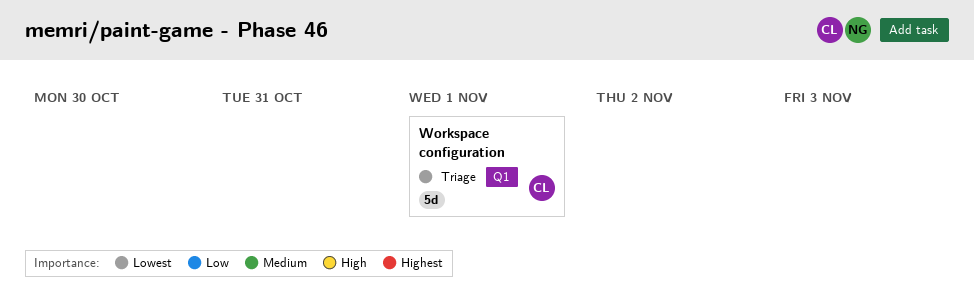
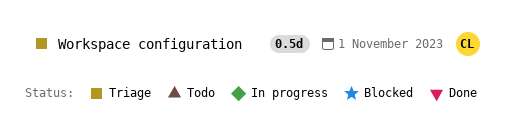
Workspace configuration, estimate: 5d -> 0.5d

